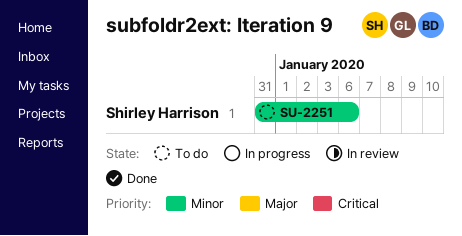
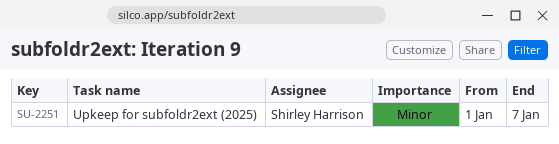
SU-2251, start: Dec 31 -> Jan 1
SU-2251, due: Jan 6 -> Jan 7

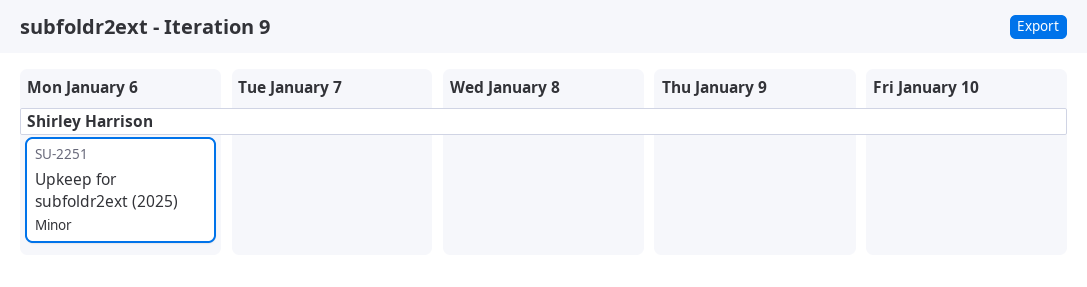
SU-2251, due: Jan 7 -> Jan 6

